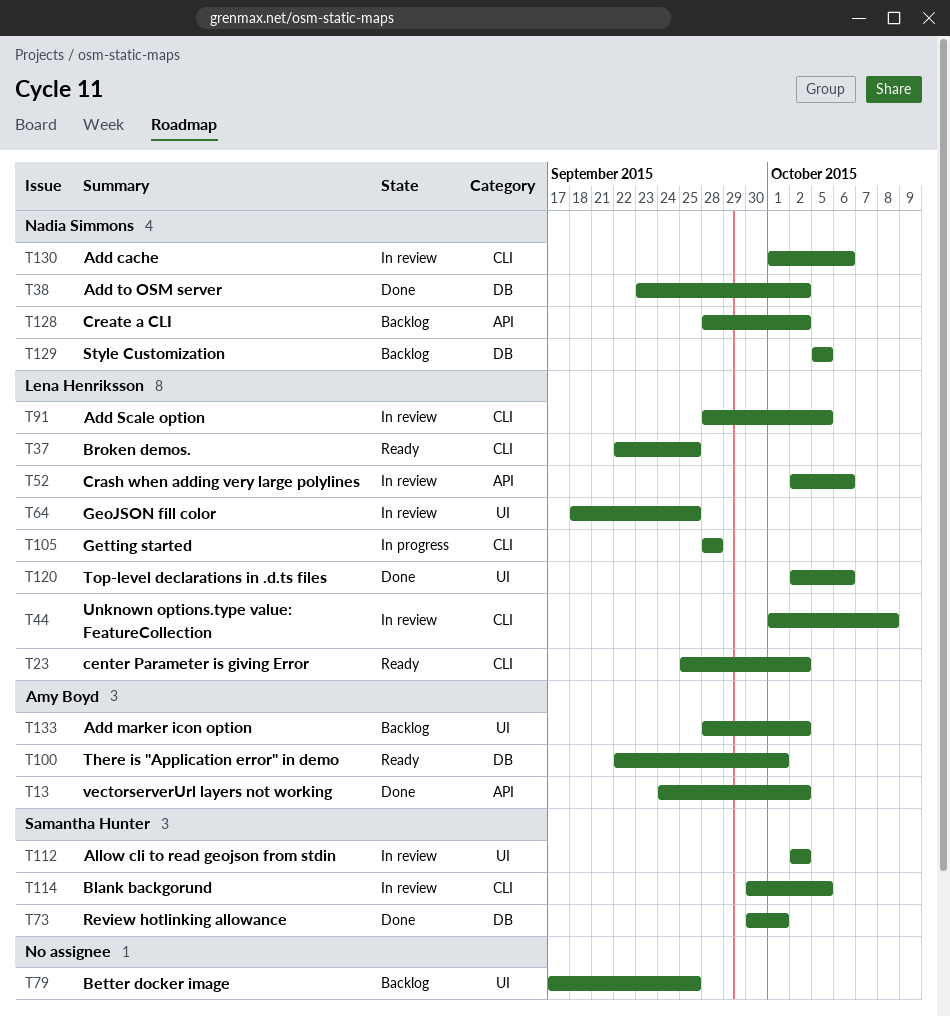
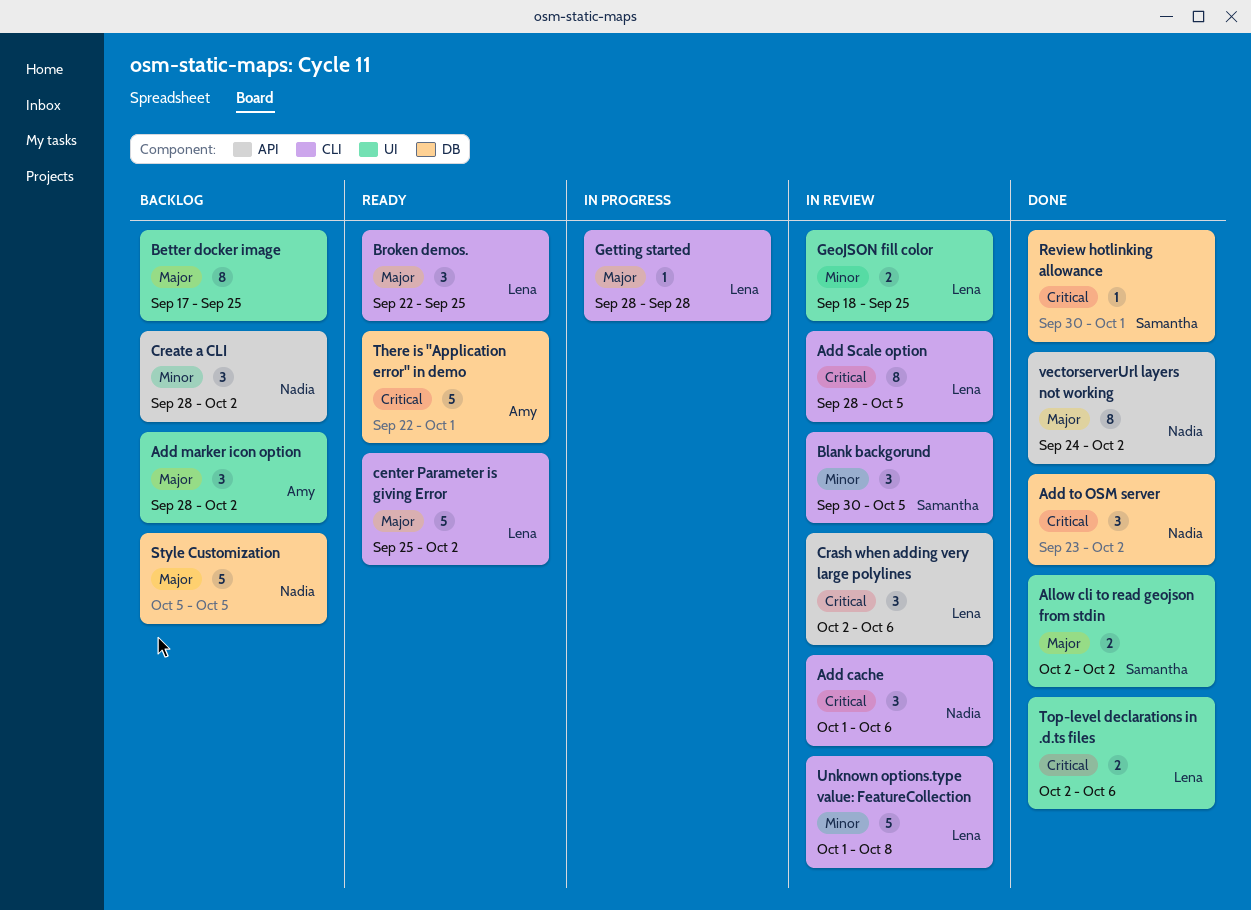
Allow cli to read geojson from stdin, status: In review -> Done
vectorserverUrl layers not working, owner: Amy Boyd -> Nadia Simmons

